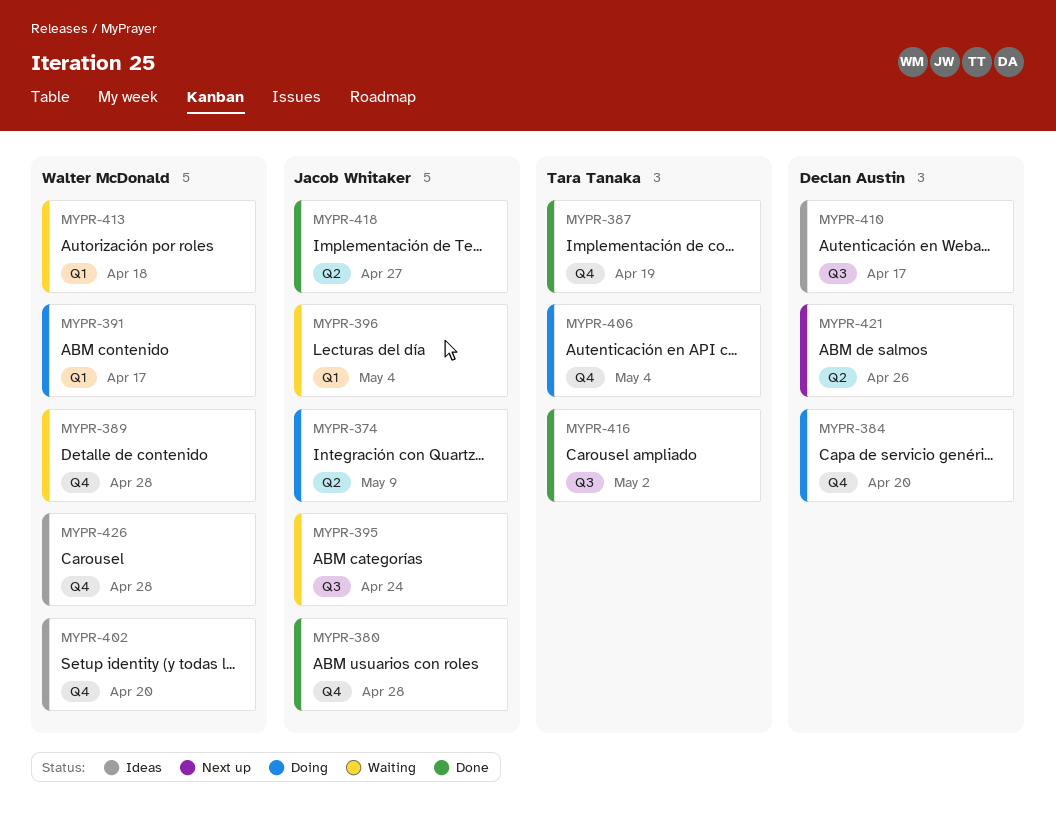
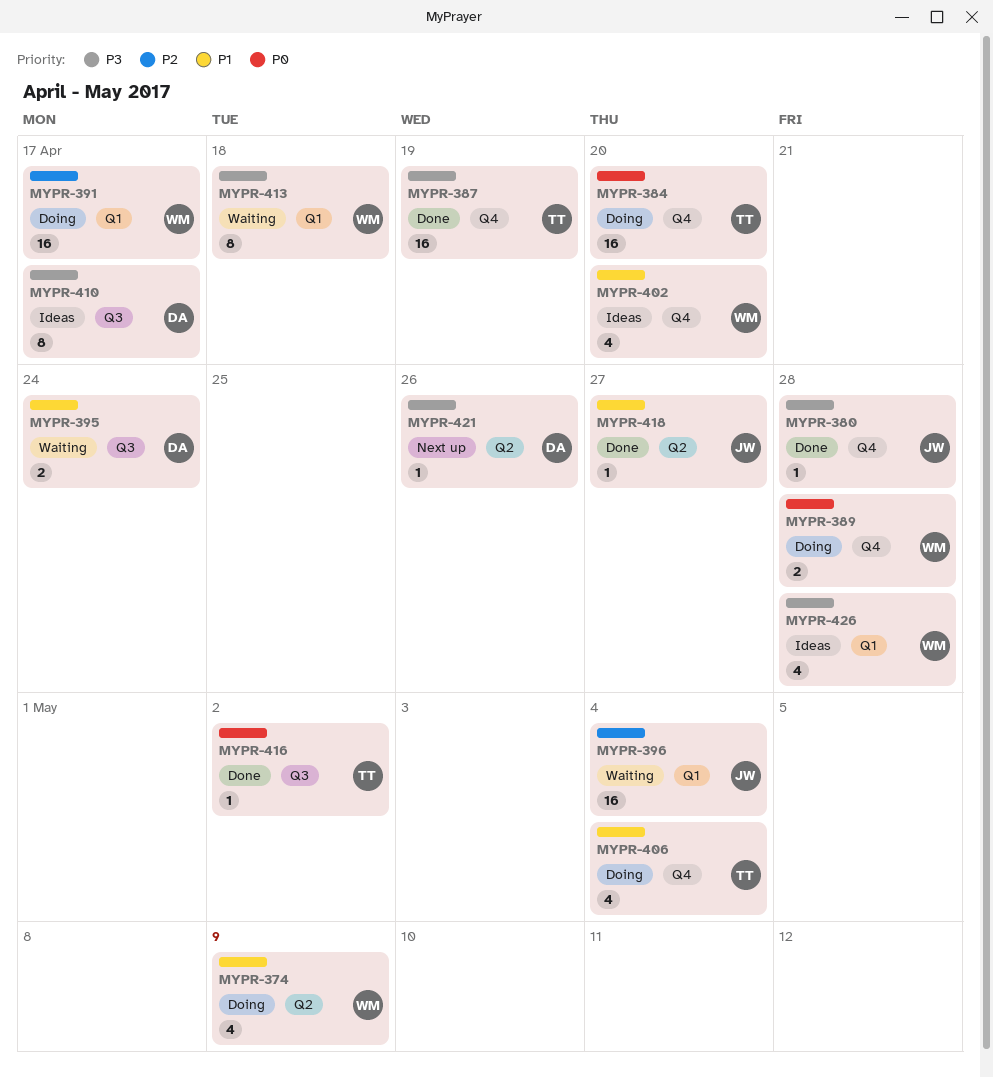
MYPR-374, owner: Jacob Whitaker -> Walter McDonald
MYPR-384, owner: Declan Austin -> Tara Tanaka
MYPR-389, status: Waiting -> Doing
MYPR-395, owner: Jacob Whitaker -> Declan Austin
MYPR-426, label: Q4 -> Q1

